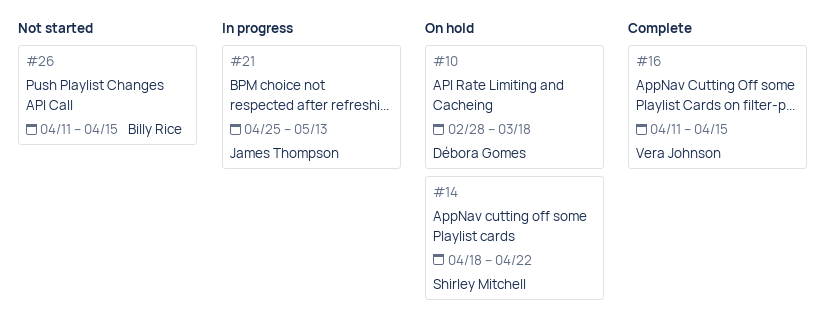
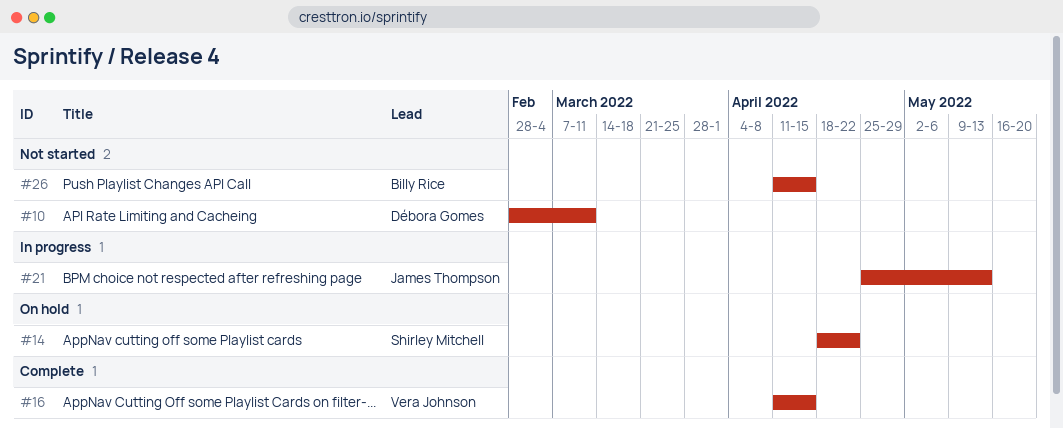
#10, status: On hold -> Not started
#10, due: Mar 18 -> Mar 11

